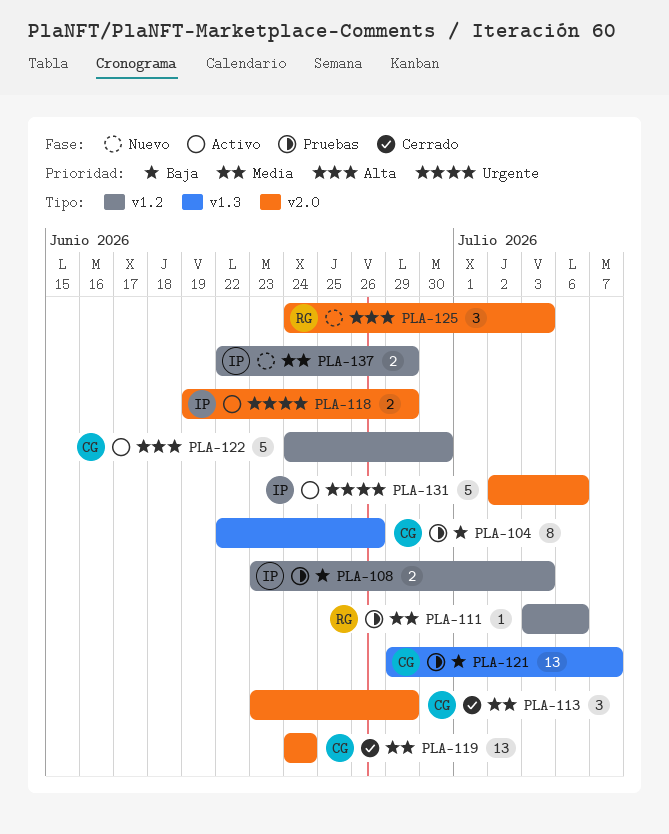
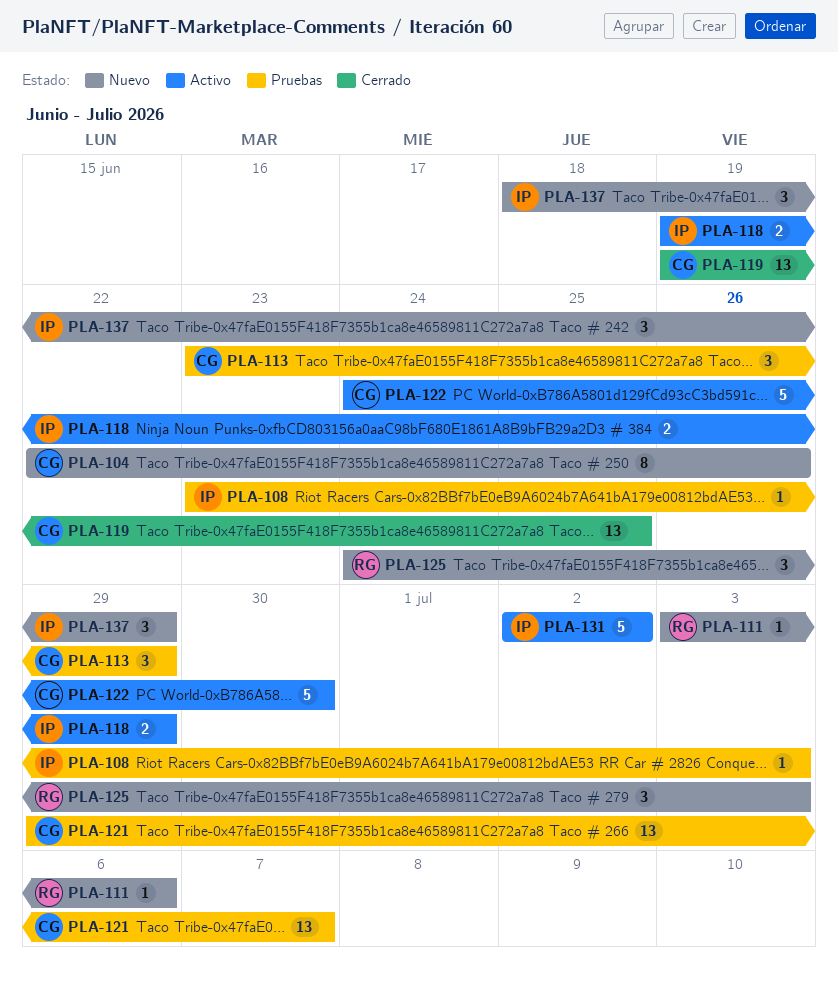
PLA-104, status: Pruebas -> Nuevo
PLA-108, estimate: 2 -> 1
PLA-111, status: Pruebas -> Nuevo
PLA-113, status: Cerrado -> Pruebas
PLA-119, start: Jun 24 -> Jun 19
PLA-119, due: Jun 24 -> Jun 25
PLA-131, due: Jul 6 -> Jul 2
PLA-137, estimate: 2 -> 3
PLA-137, start: Jun 22 -> Jun 18

